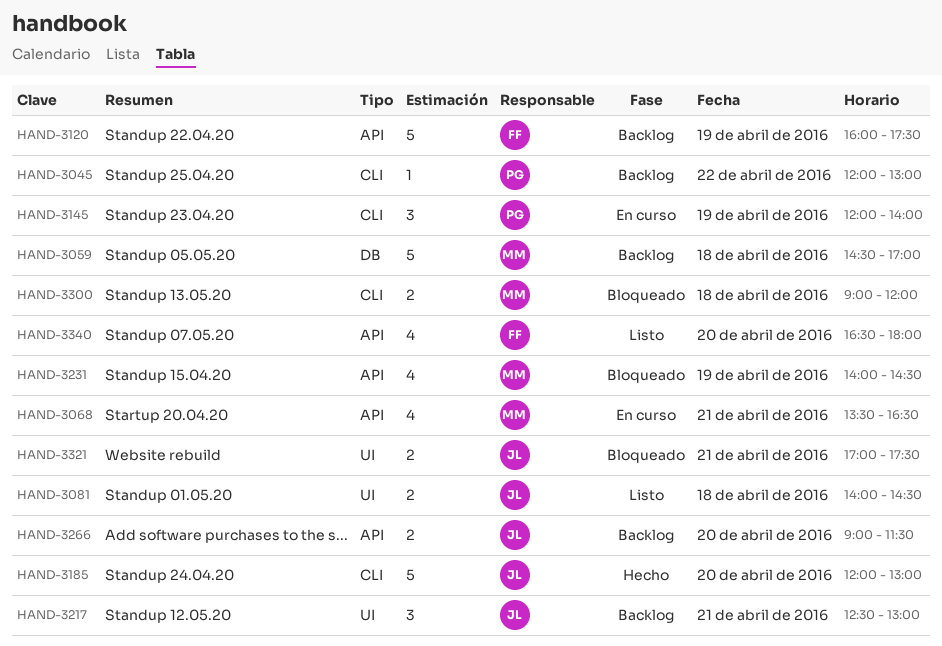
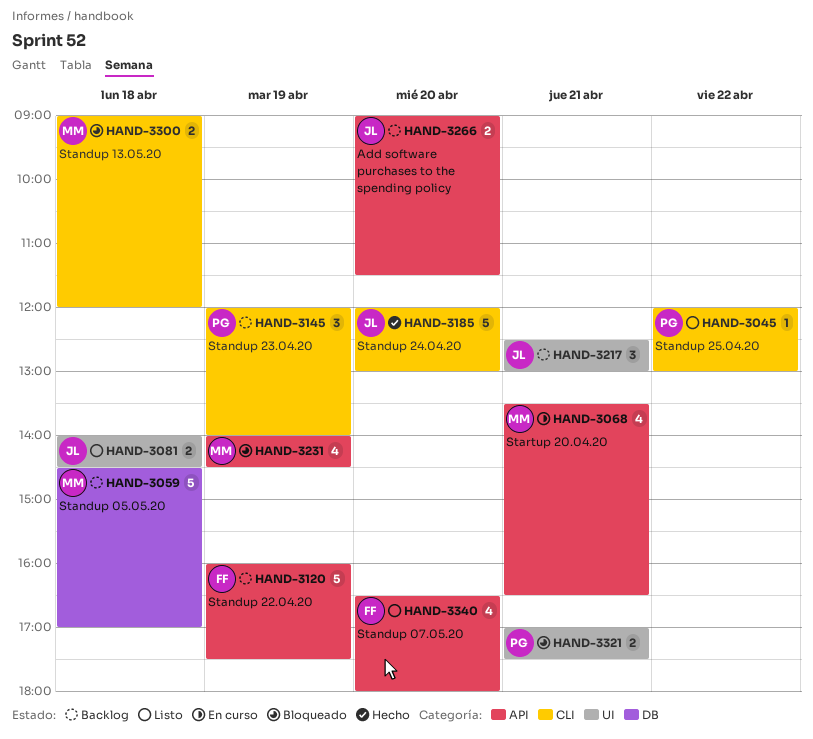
HAND-3045, status: Backlog -> Listo
HAND-3145, status: En curso -> Backlog
HAND-3321, owner: JL -> PG

